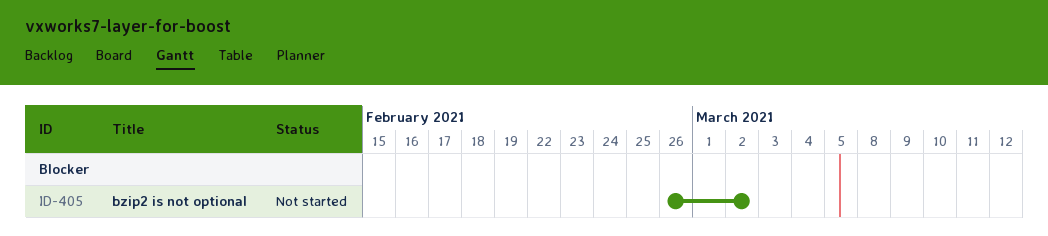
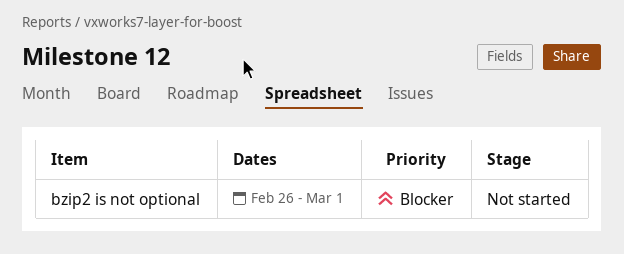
bzip2 is not optional, due: Mar 2 -> Mar 1

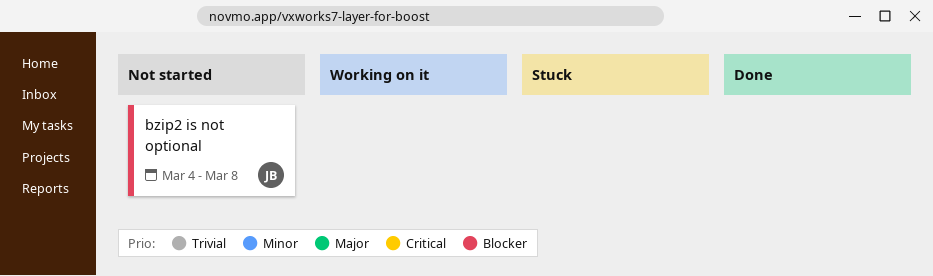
bzip2 is not optional, start: Feb 26 -> Mar 4
bzip2 is not optional, due: Mar 1 -> Mar 8

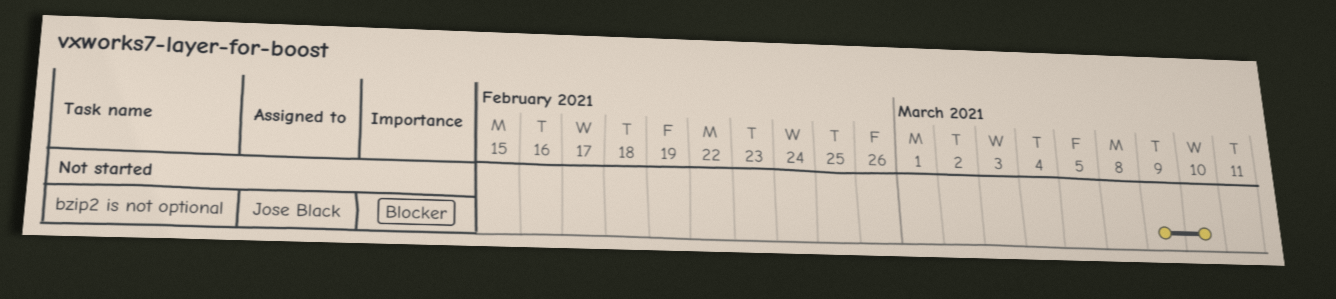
bzip2 is not optional, start: Mar 4 -> Mar 9
bzip2 is not optional, due: Mar 8 -> Mar 10

